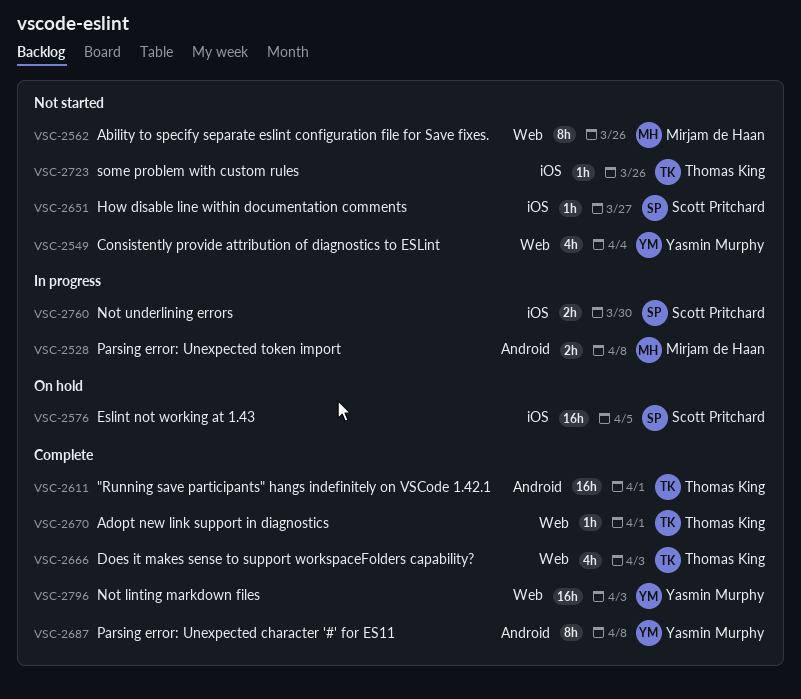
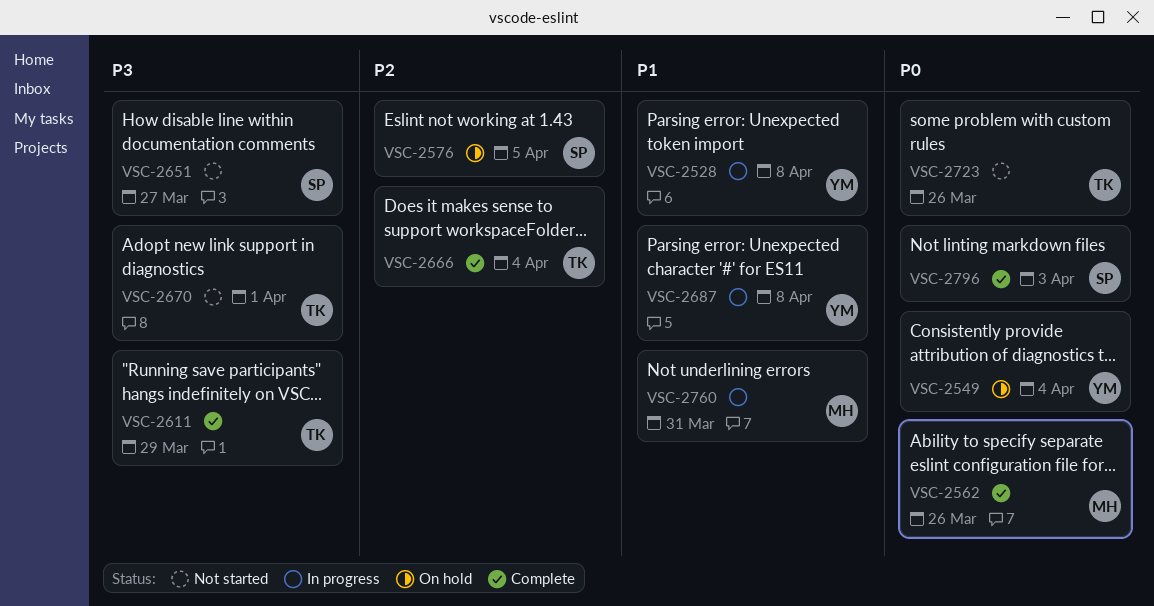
VSC-2528, owner: Mirjam de Haan -> Yasmin Murphy
VSC-2549, status: Not started -> On hold
VSC-2562, status: Not started -> Complete
VSC-2611, due: Apr 1 -> Mar 29
VSC-2666, due: Apr 3 -> Apr 4
VSC-2670, status: Complete -> Not started
VSC-2687, status: Complete -> In progress
VSC-2760, owner: Scott Pritchard -> Mirjam de Haan
VSC-2760, due: Mar 30 -> Mar 31
VSC-2796, owner: Yasmin Murphy -> Scott Pritchard

